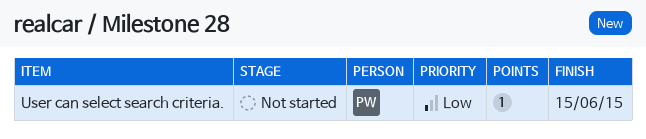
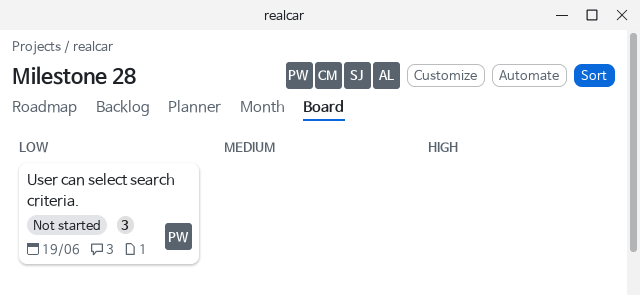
User can select search criteria., estimate: 1 -> 3
User can select search criteria., due: Jun 15 -> Jun 19

